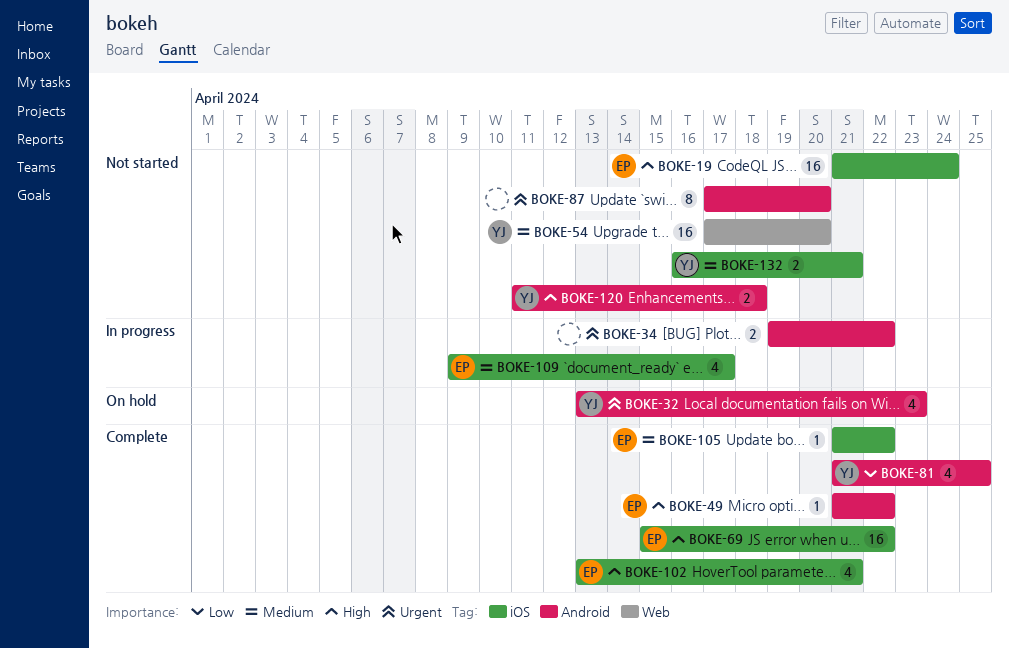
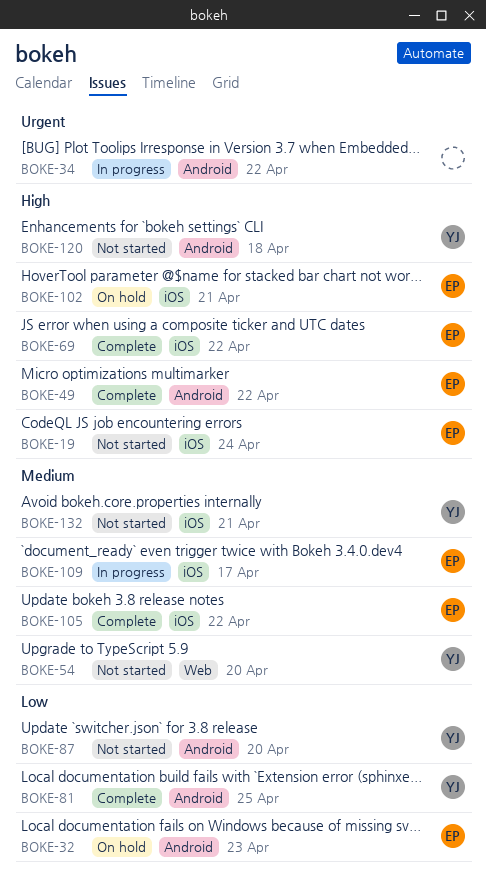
BOKE-32, owner: YJ -> EP
BOKE-32, priority: Urgent -> Low
BOKE-87, owner: none -> YJ
BOKE-87, priority: Urgent -> Low
BOKE-102, status: Complete -> On hold

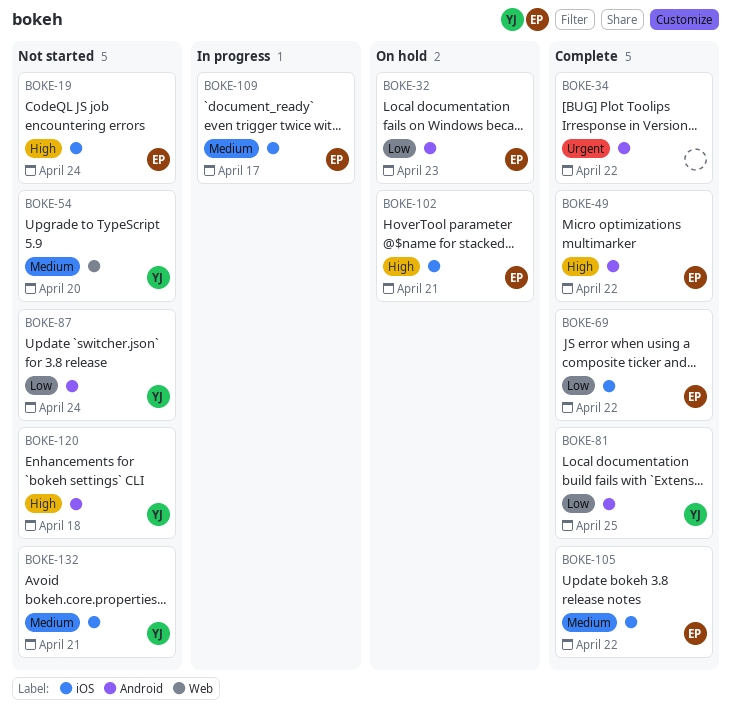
BOKE-34, status: In progress -> Complete
BOKE-69, priority: High -> Low
BOKE-87, due: Apr 20 -> Apr 24

